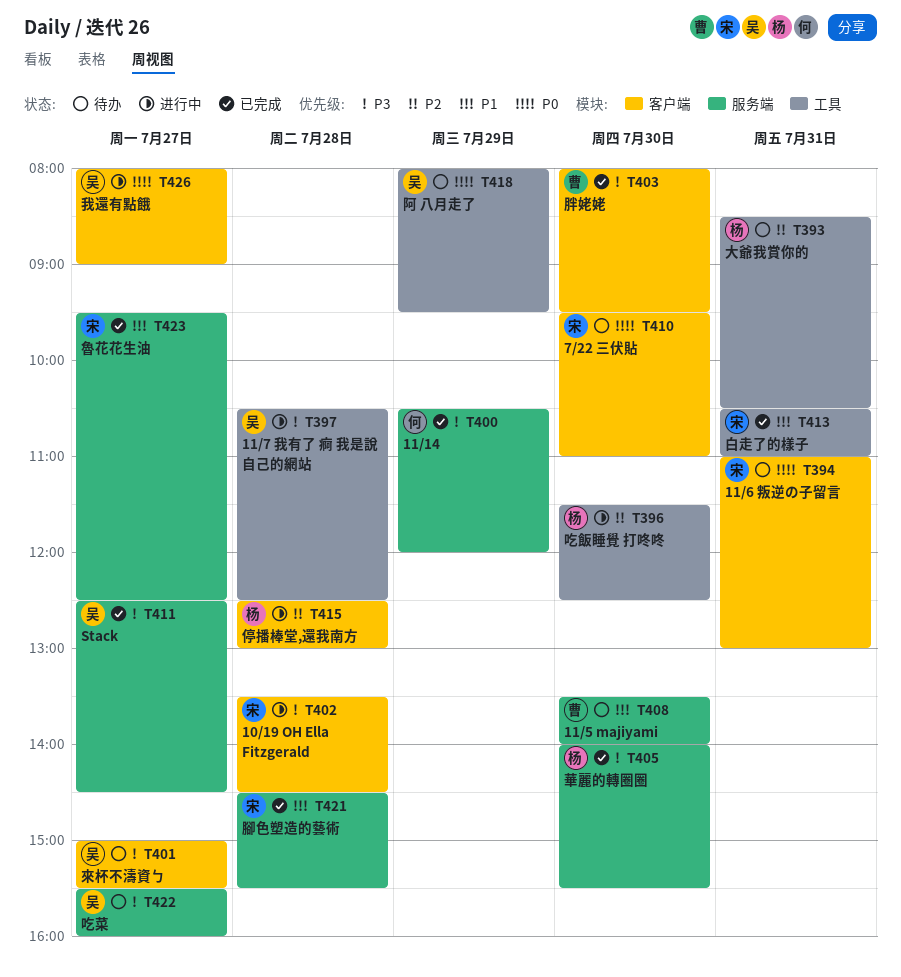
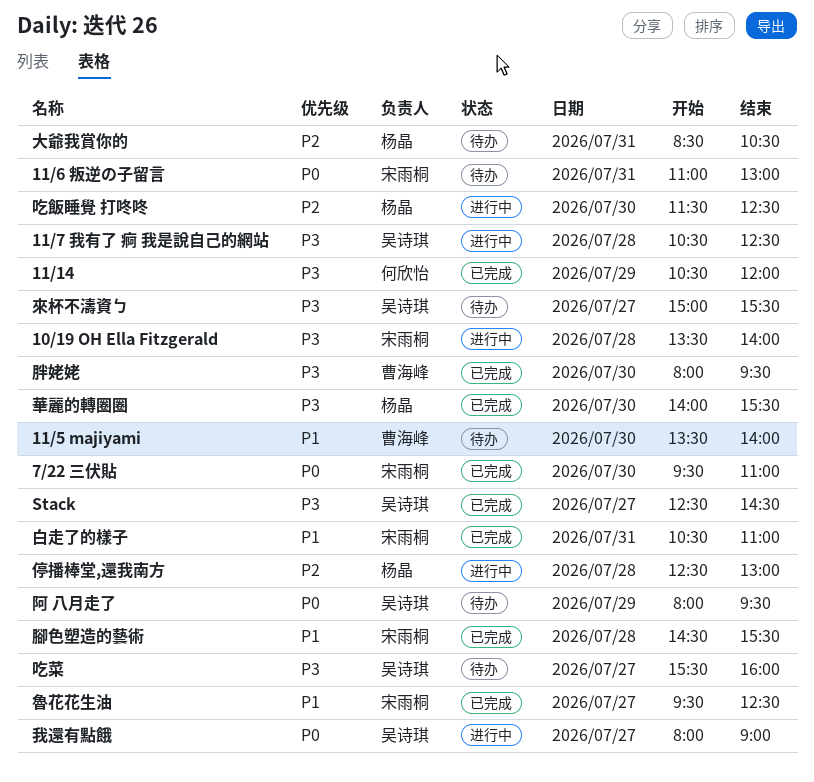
10/19 OH Ella Fitzgerald, ends: 14:30 -> 14:00
7/22 三伏貼, status: 待办 -> 已完成

